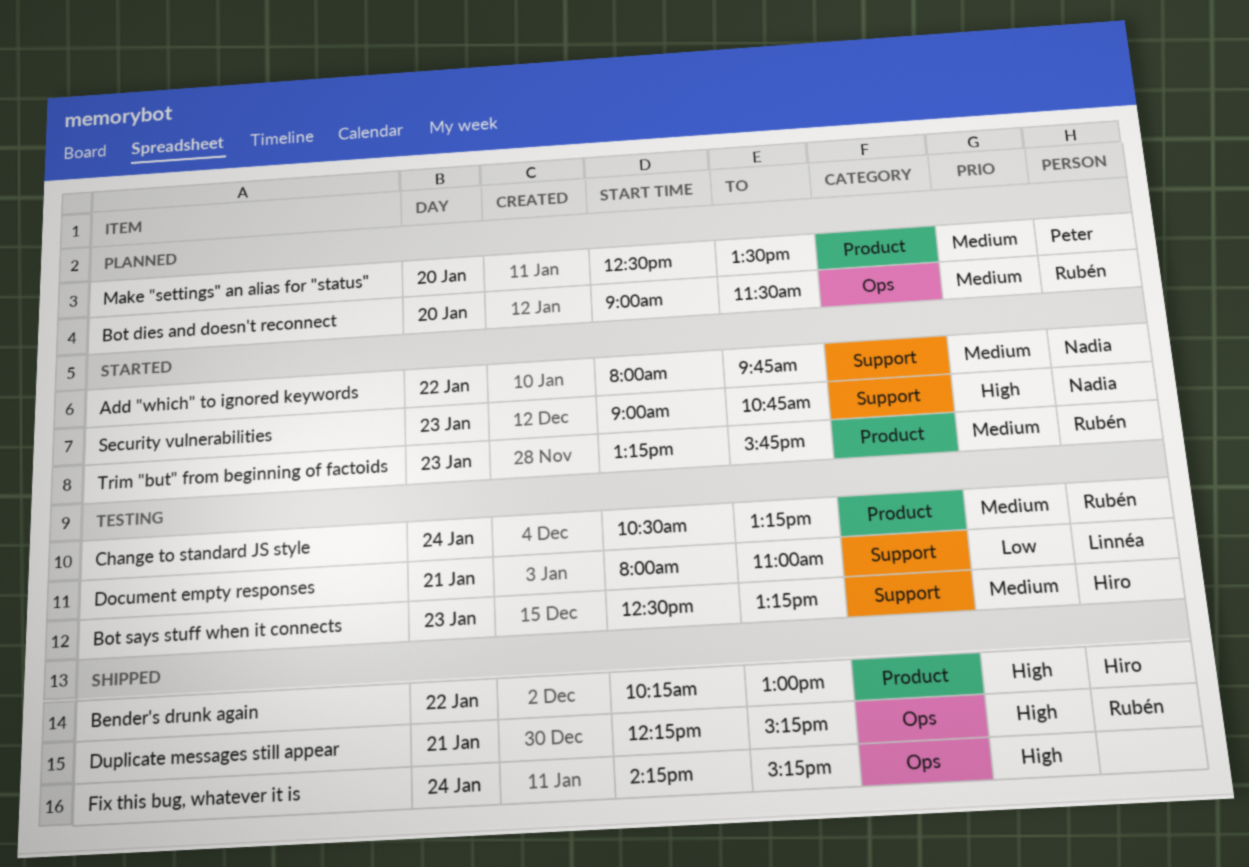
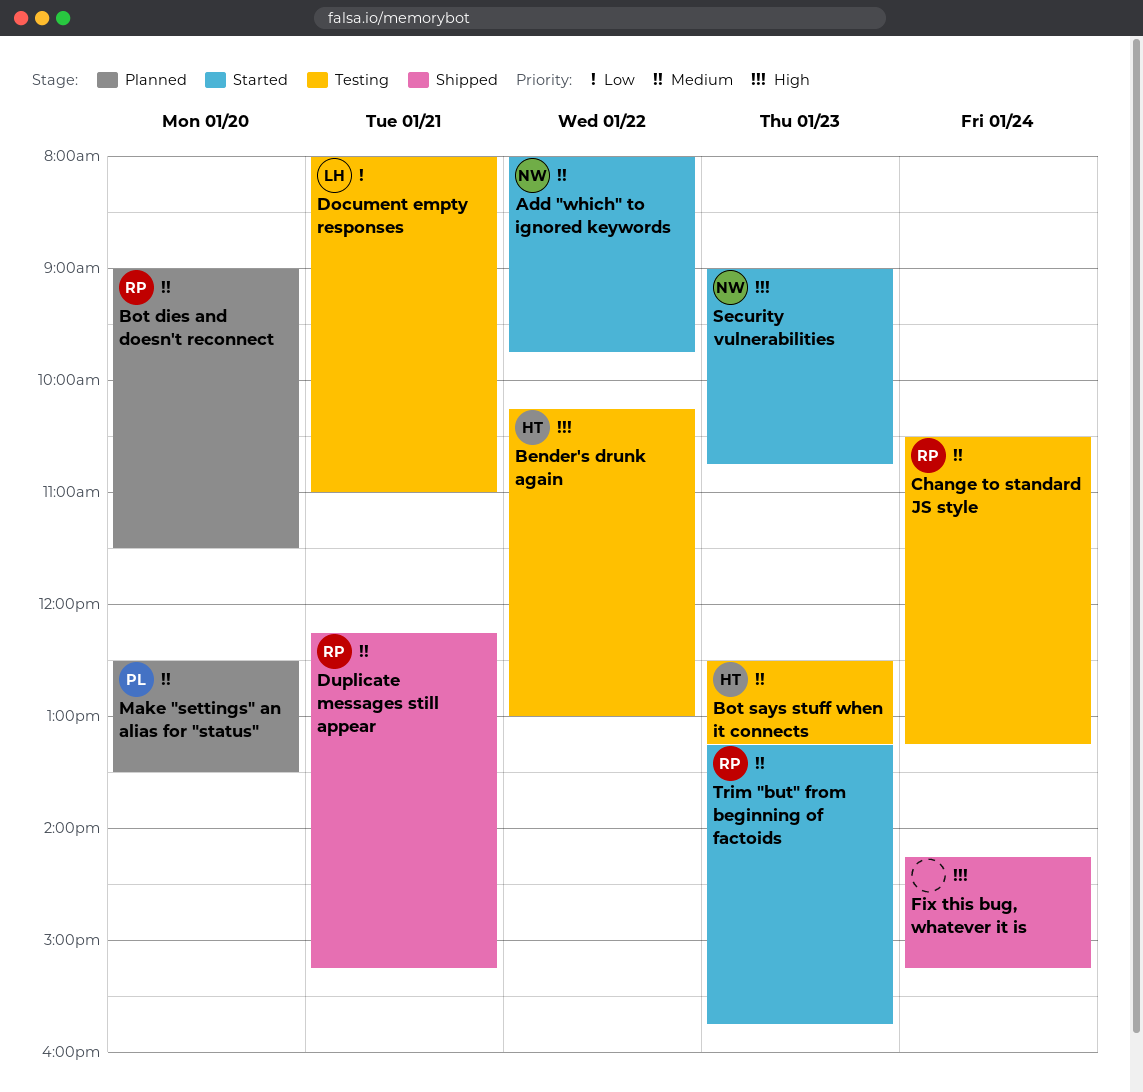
Bender's drunk again, status: Shipped -> Testing
Duplicate messages still appear, priority: High -> Medium

